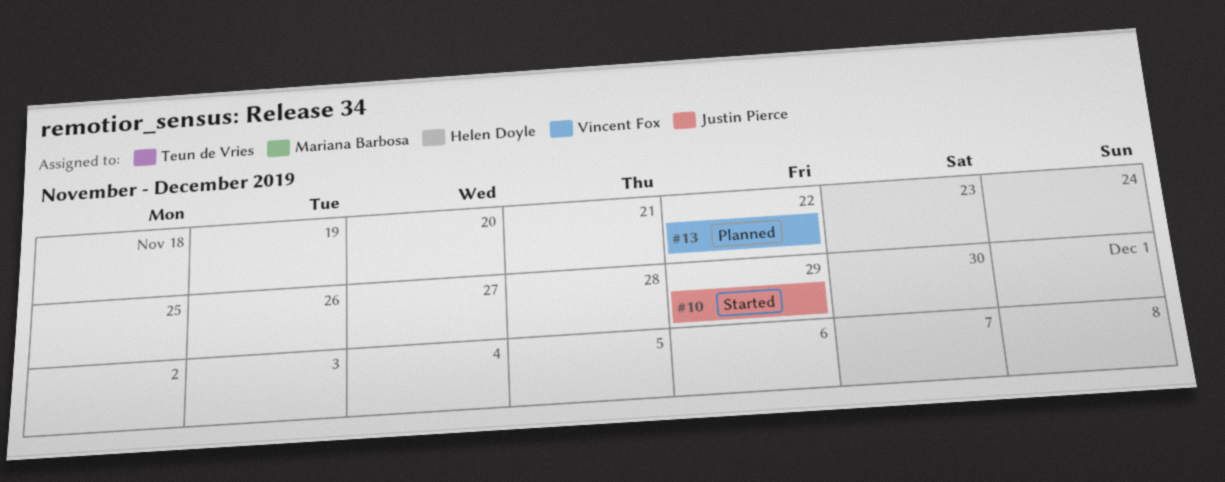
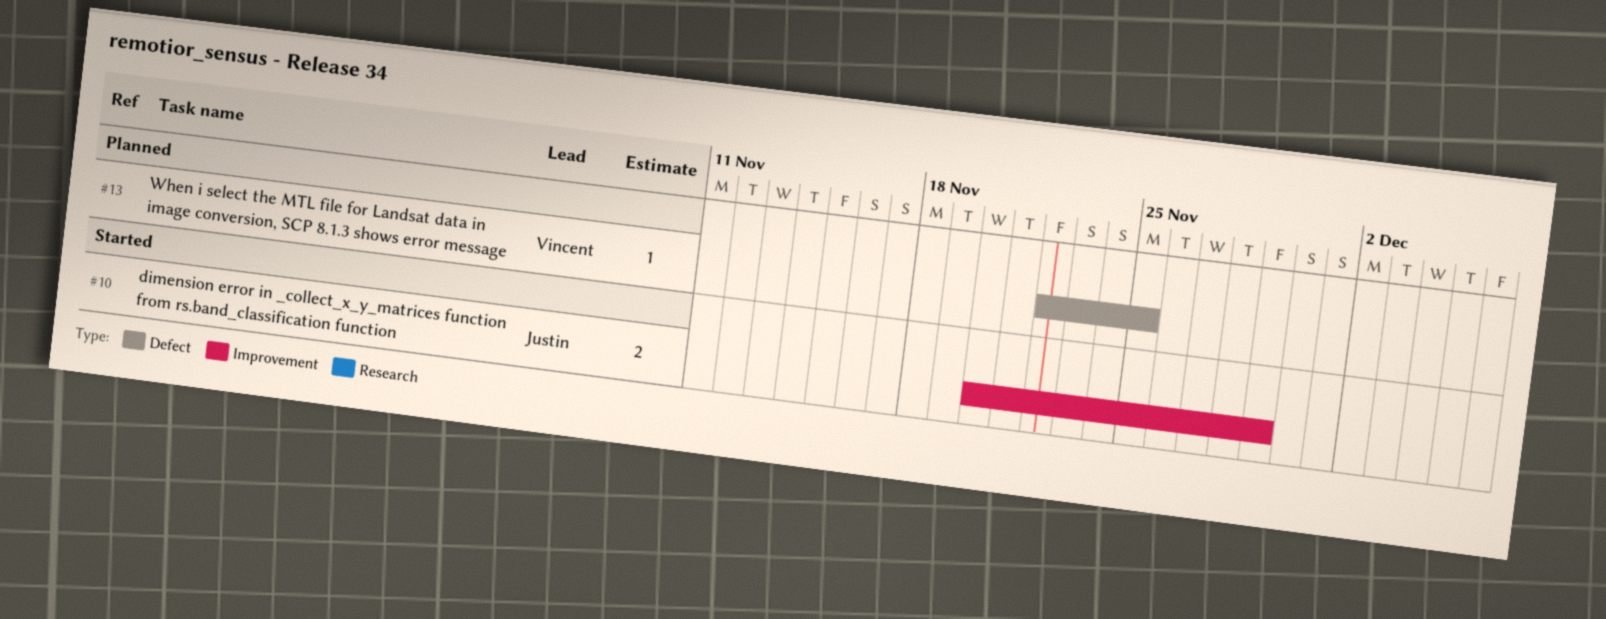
#13, due: Nov 22 -> Nov 25

